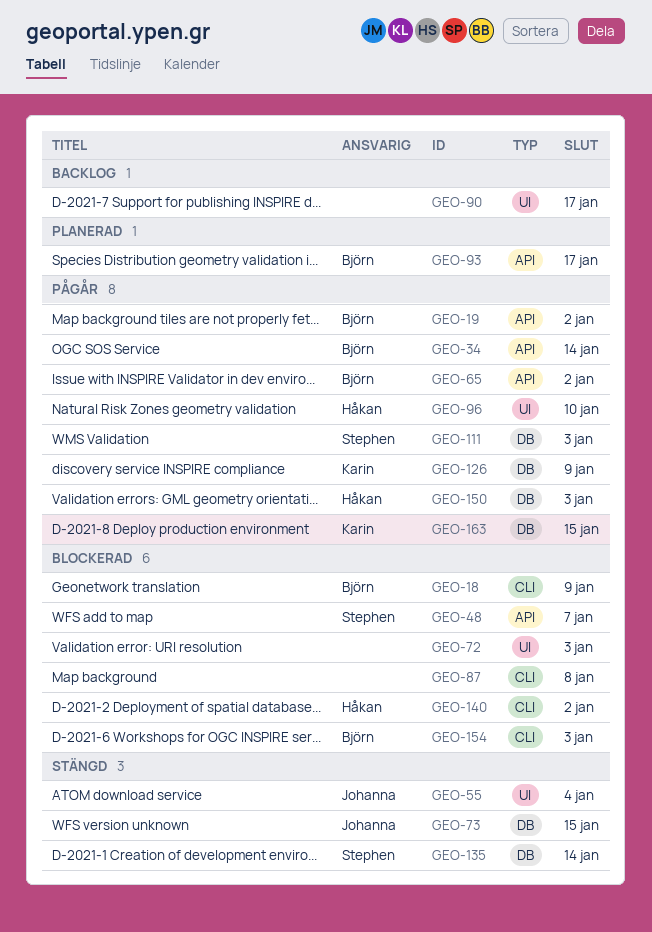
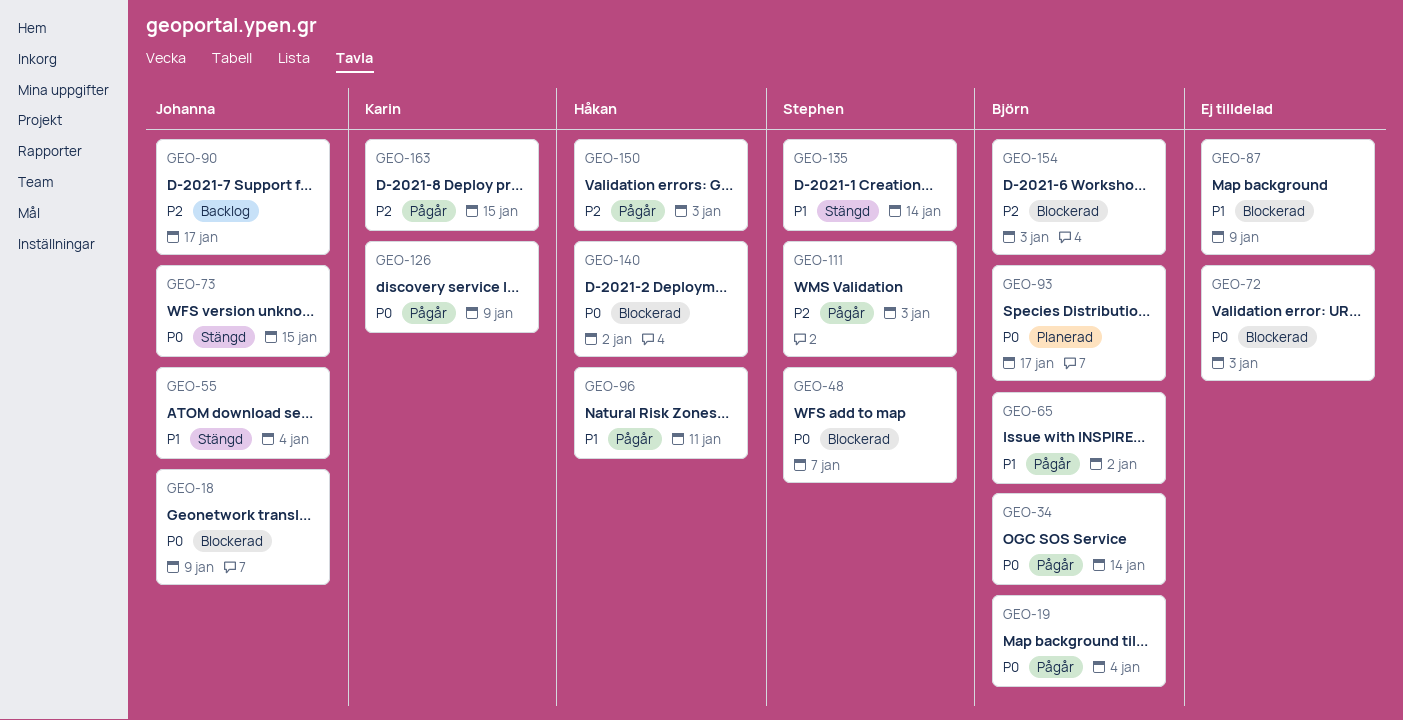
GEO-18, owner: Björn -> Johanna
GEO-19, due: Jan 2 -> Jan 4
GEO-87, due: Jan 8 -> Jan 9
GEO-90, owner: none -> Johanna
GEO-96, due: Jan 10 -> Jan 11

